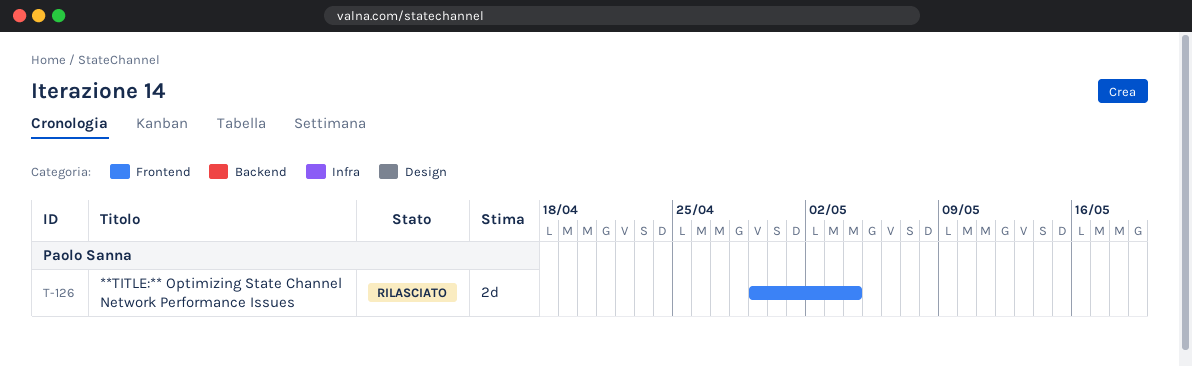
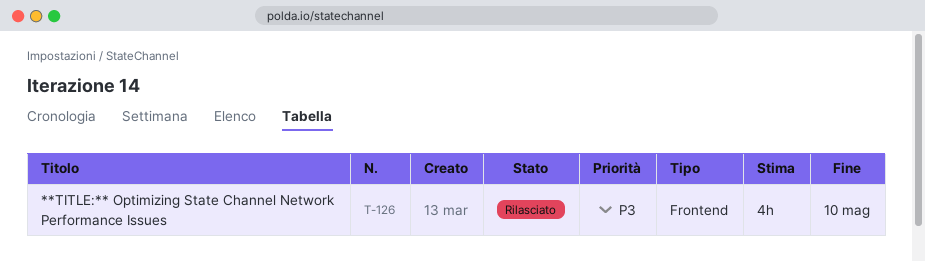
T-126, estimate: 2d -> 4h
T-126, due: May 4 -> May 10

